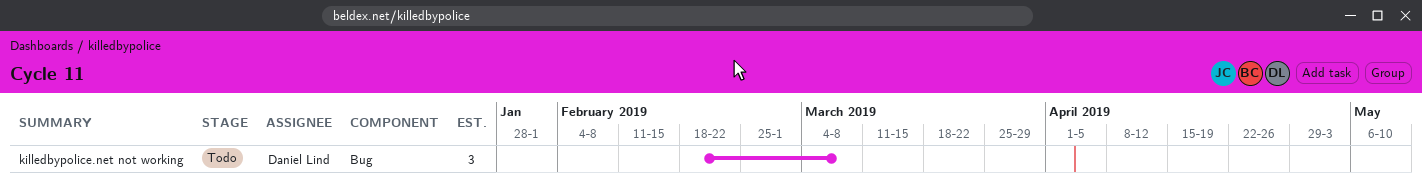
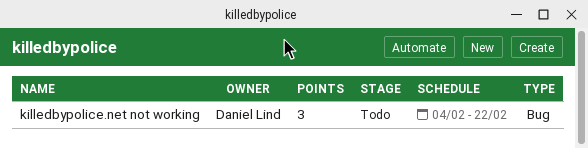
killedbypolice.net not working, start: Feb 18 -> Feb 4
killedbypolice.net not working, due: Mar 8 -> Feb 22

